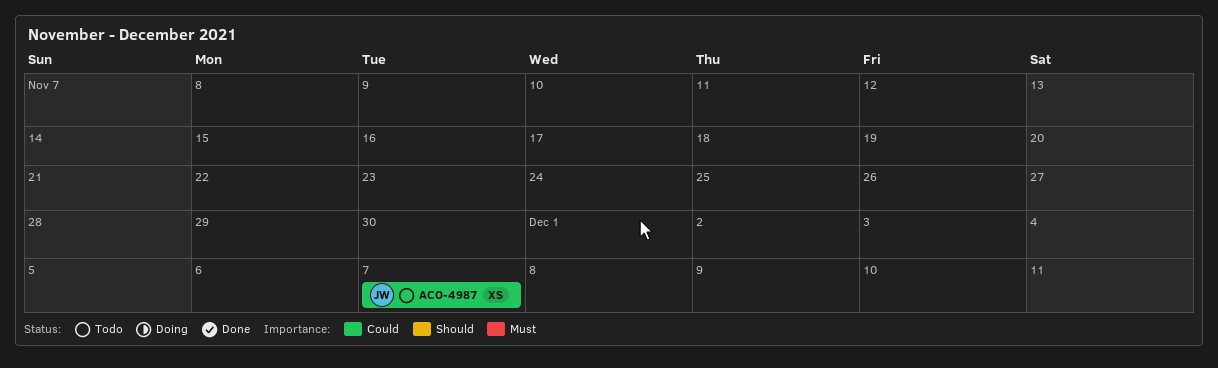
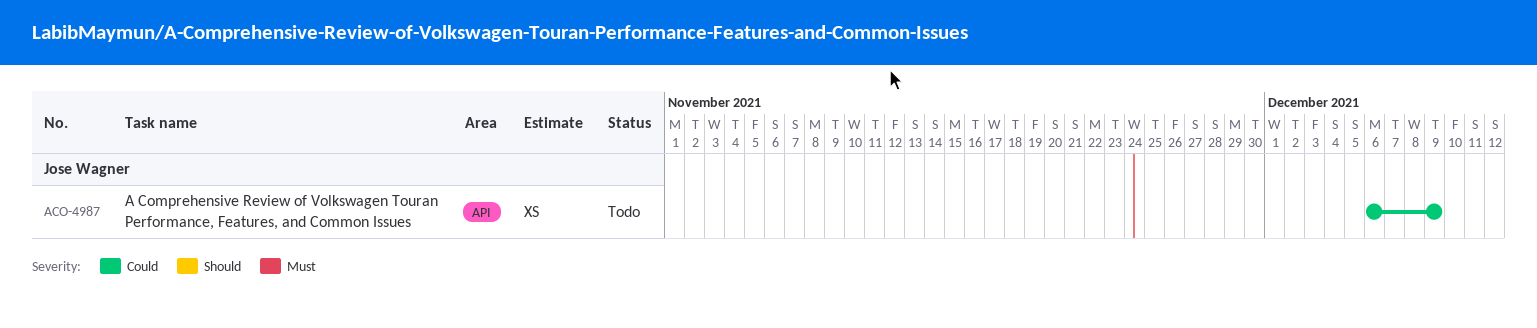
ACO-4987, start: Dec 7 -> Dec 6
ACO-4987, due: Dec 7 -> Dec 9

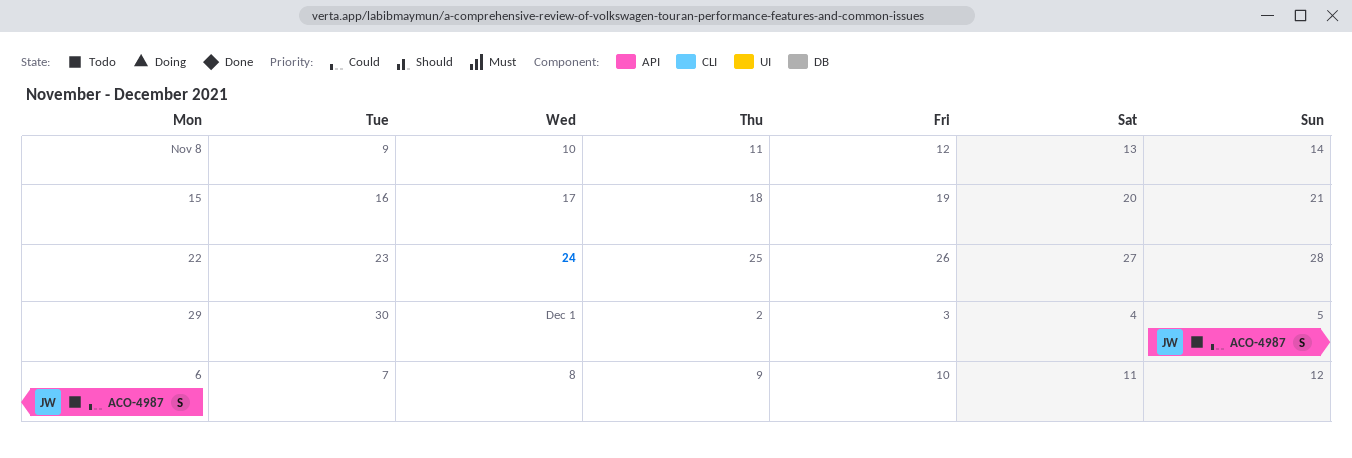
ACO-4987, estimate: XS -> S
ACO-4987, start: Dec 6 -> Dec 5
ACO-4987, due: Dec 9 -> Dec 6

